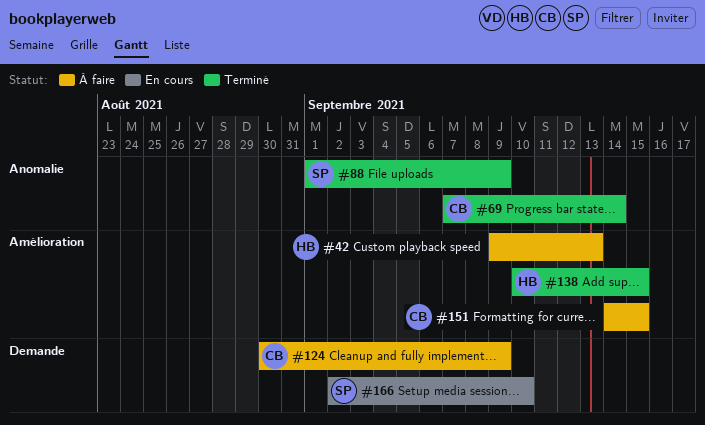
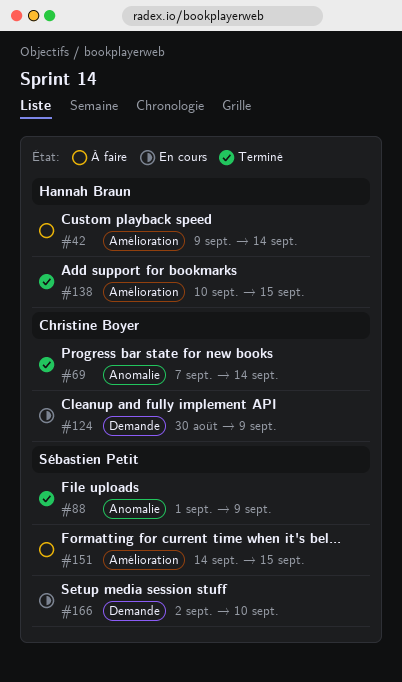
#42, due: Sep 13 -> Sep 14
#124, status: À faire -> En cours
#151, owner: Christine Boyer -> Sébastien Petit

